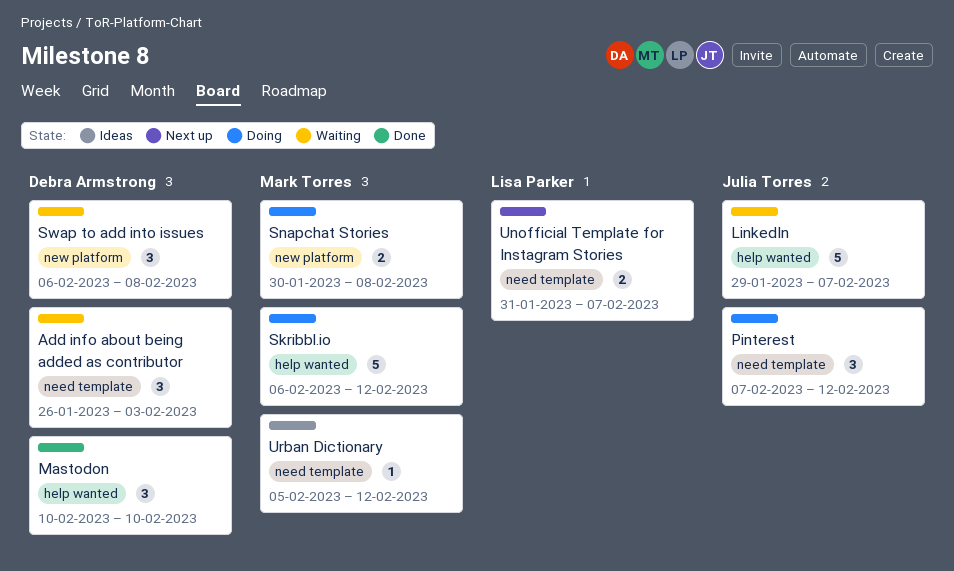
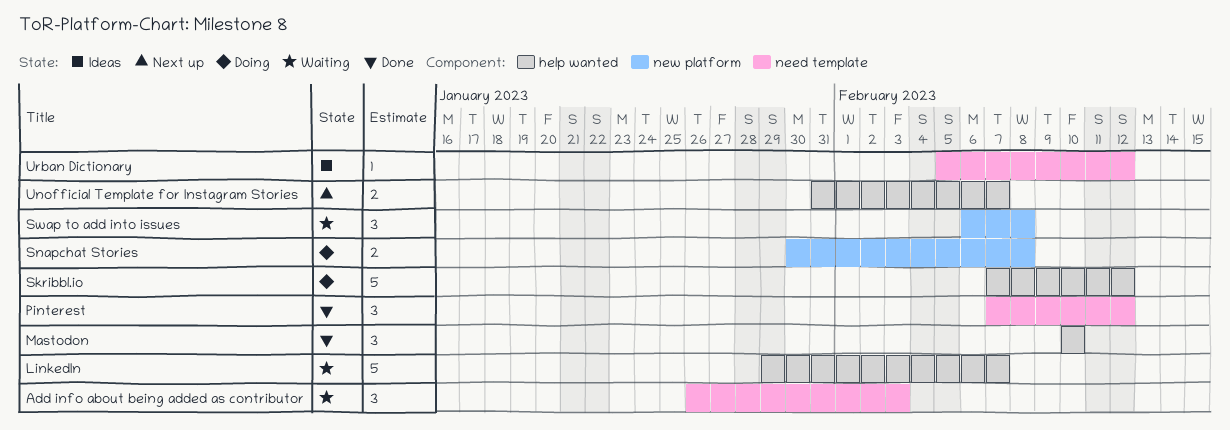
Pinterest, status: Doing -> Done
Skribbl.io, start: Feb 6 -> Feb 7
Unofficial Template for Instagram Stories, label: need template -> help wanted

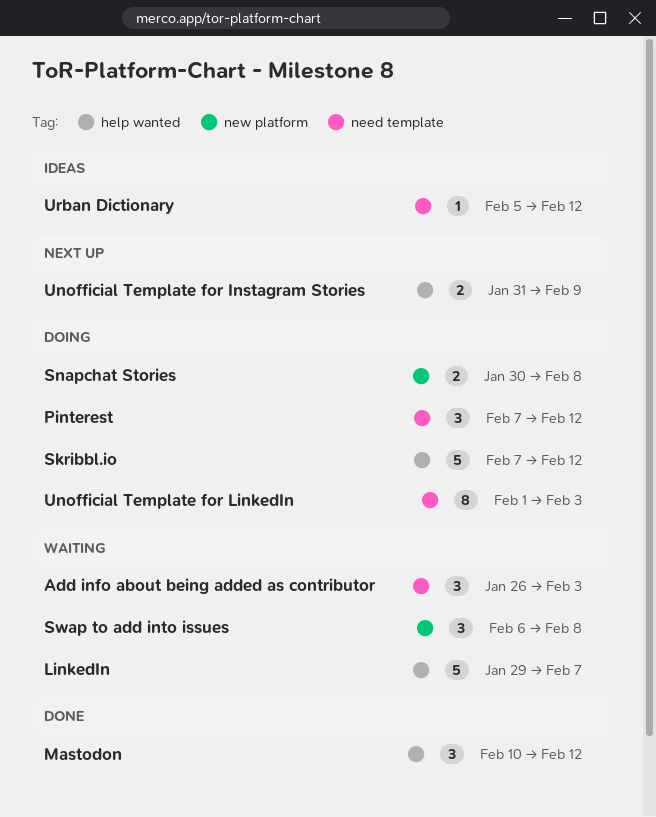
Mastodon, due: Feb 10 -> Feb 12
Pinterest, status: Done -> Doing
Unofficial Template for Instagram Stories, due: Feb 7 -> Feb 9
Unofficial Template for LinkedIn: none -> present

